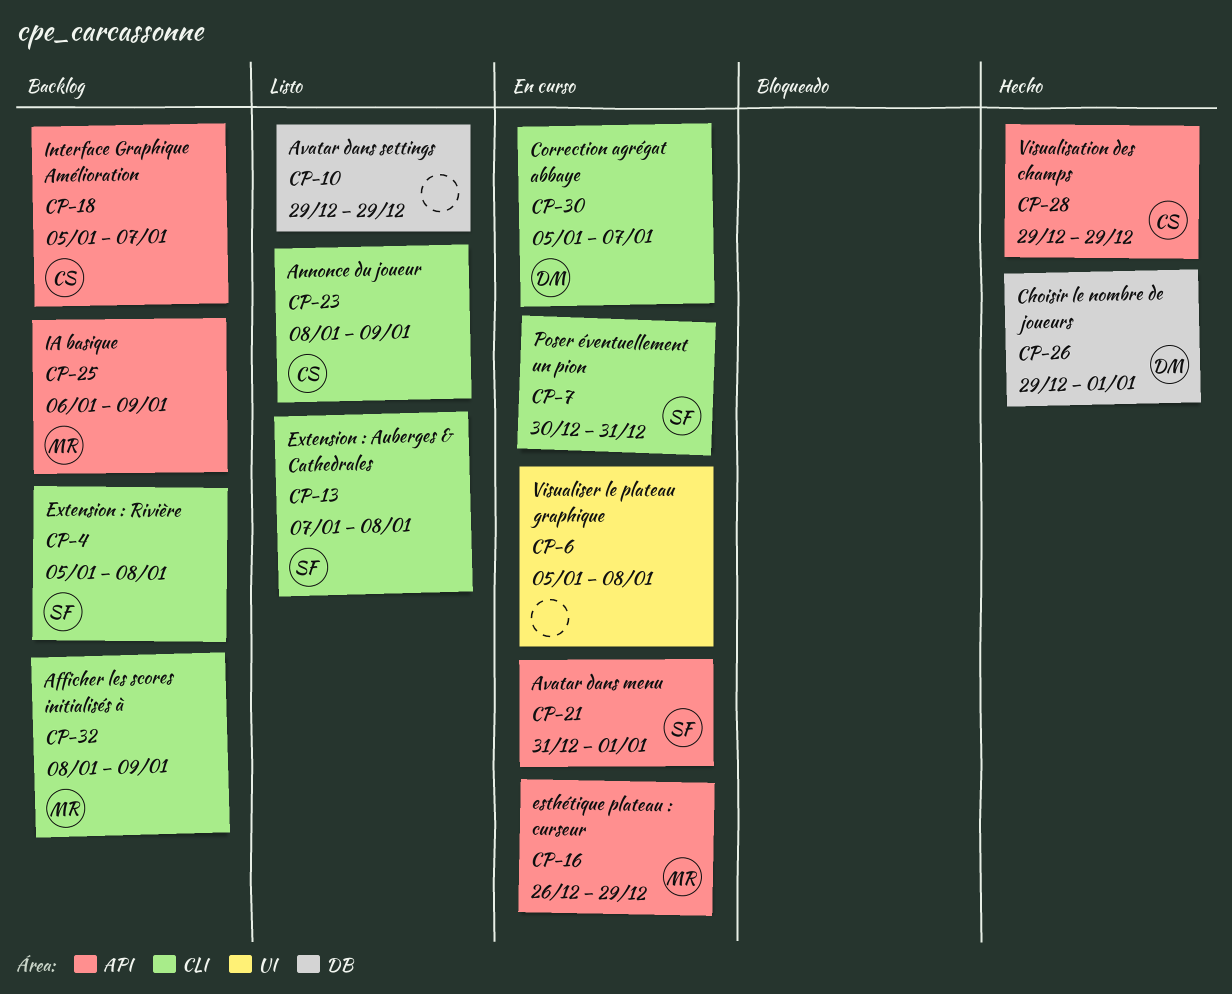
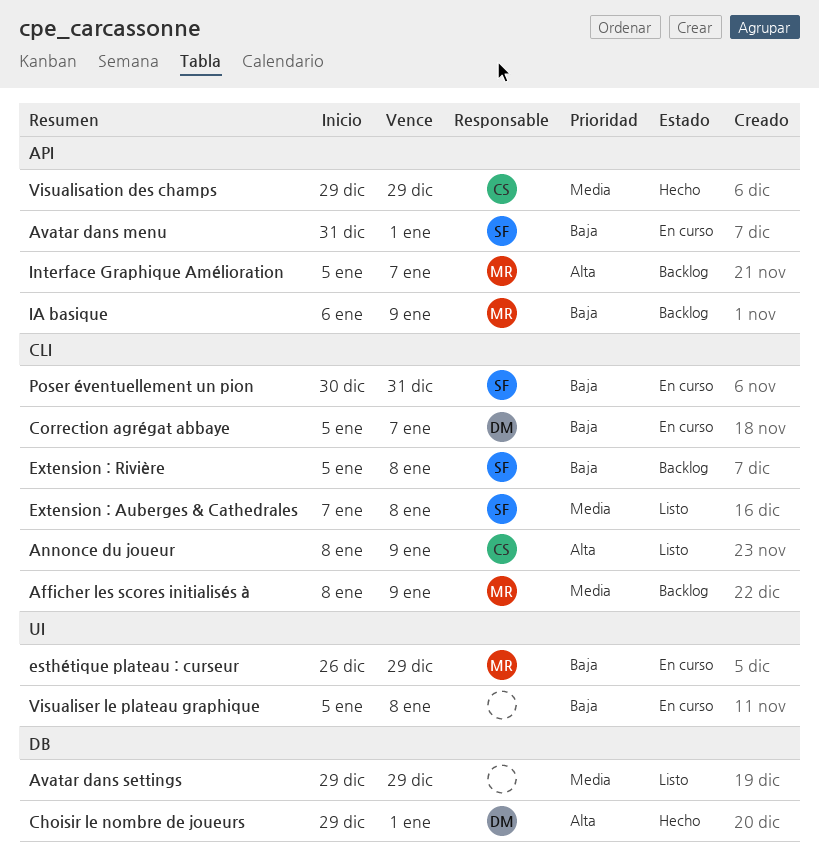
esthétique plateau : curseur, label: API -> UI
Interface Graphique Amélioration, owner: CS -> MR

